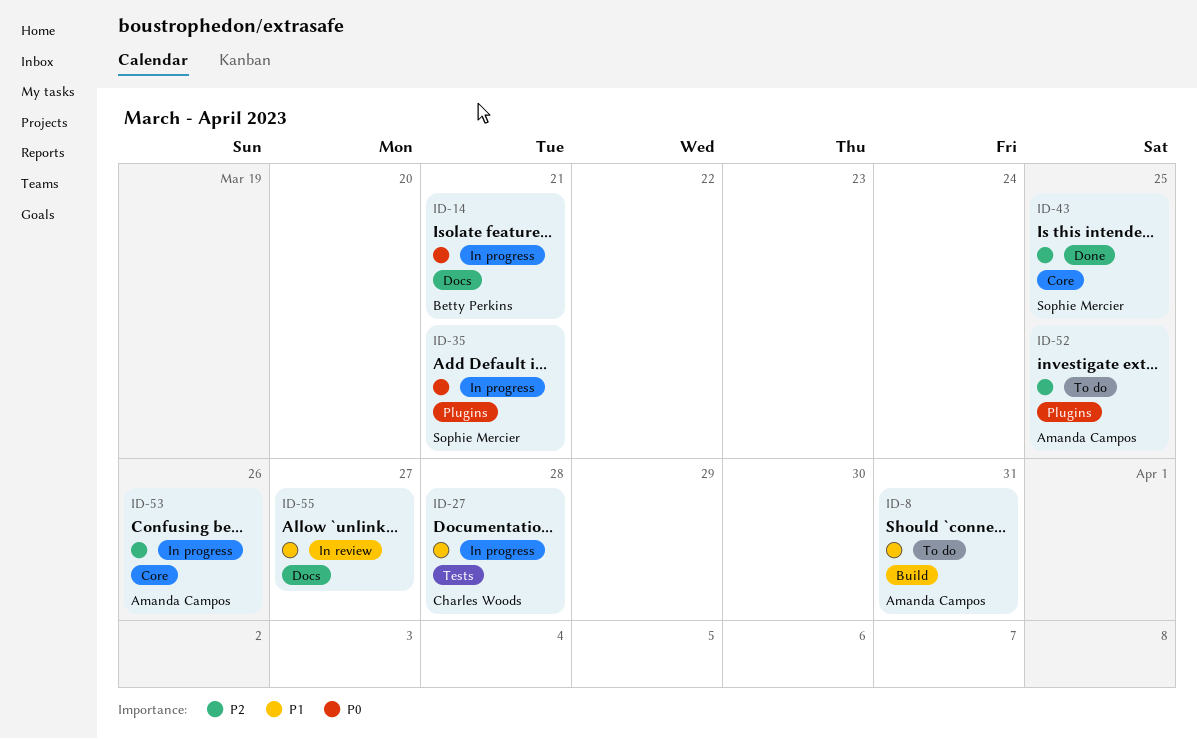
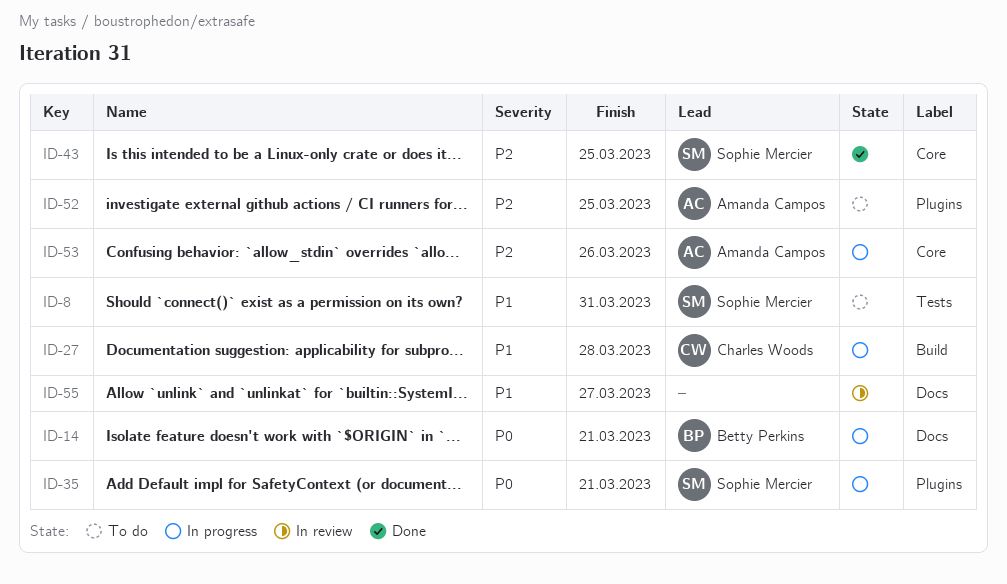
ID-8, owner: Amanda Campos -> Sophie Mercier
ID-8, label: Build -> Tests
ID-27, label: Tests -> Build

